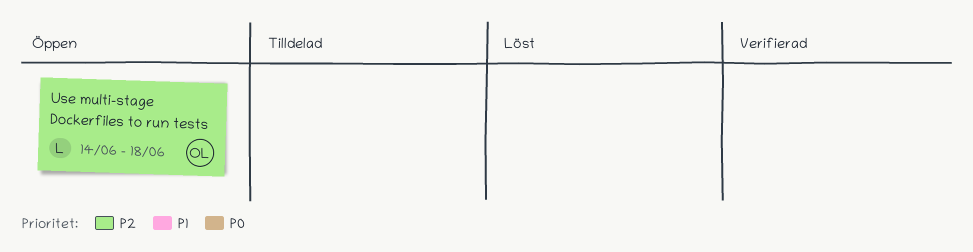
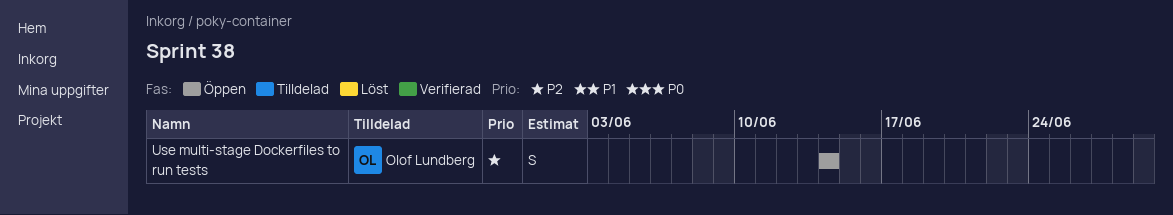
Use multi-stage Dockerfiles to run tests, estimate: L -> S
Use multi-stage Dockerfiles to run tests, due: Jun 18 -> Jun 14

